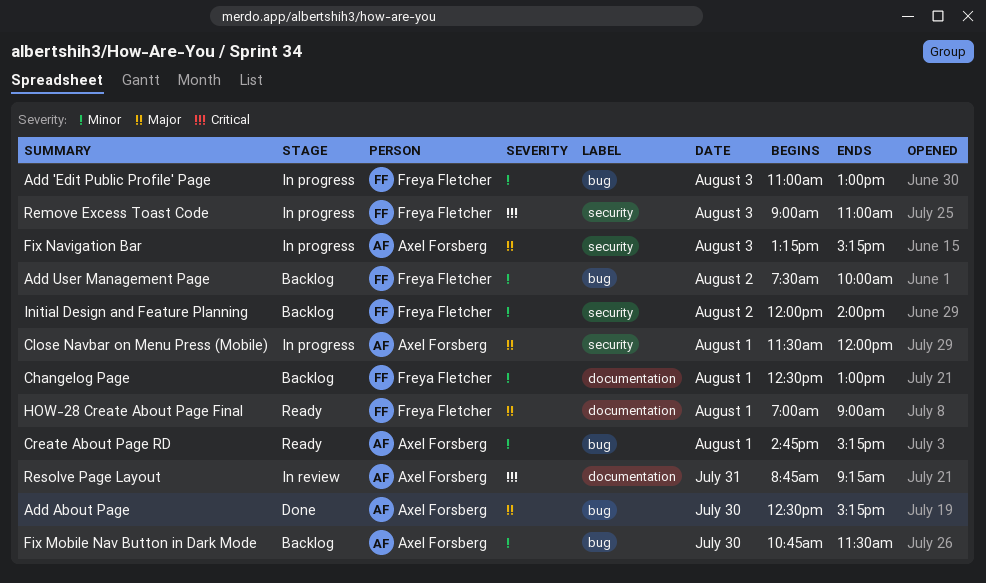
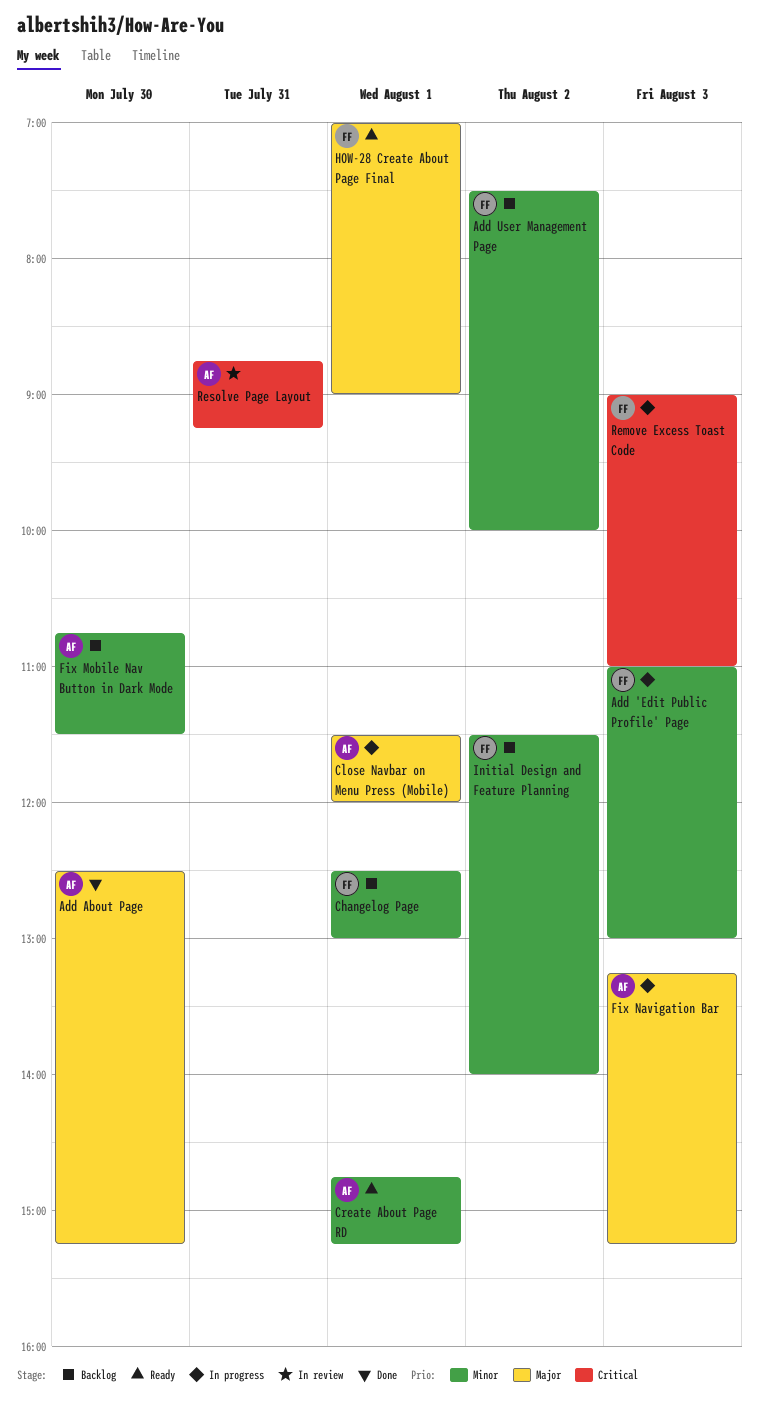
Initial Design and Feature Planning, begins: 12:00 -> 11:30

